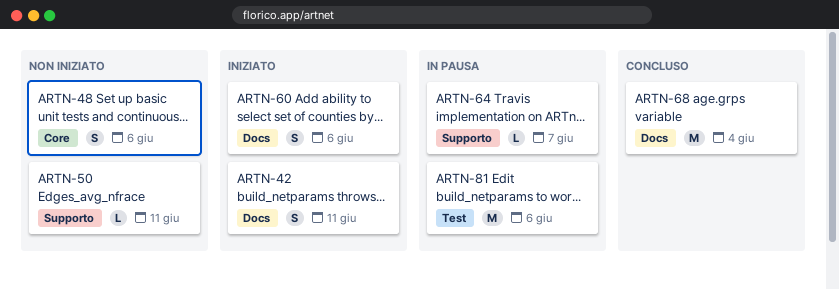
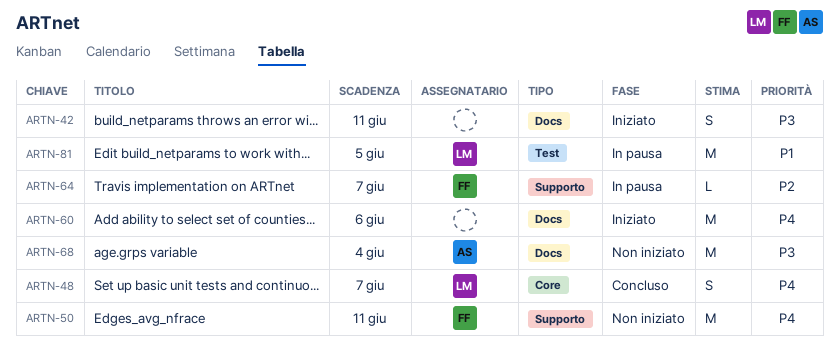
ARTN-48, status: Non iniziato -> Concluso
ARTN-48, due: Jun 6 -> Jun 7
ARTN-50, estimate: L -> M
ARTN-60, estimate: S -> M
ARTN-68, status: Concluso -> Non iniziato
ARTN-81, due: Jun 6 -> Jun 5

